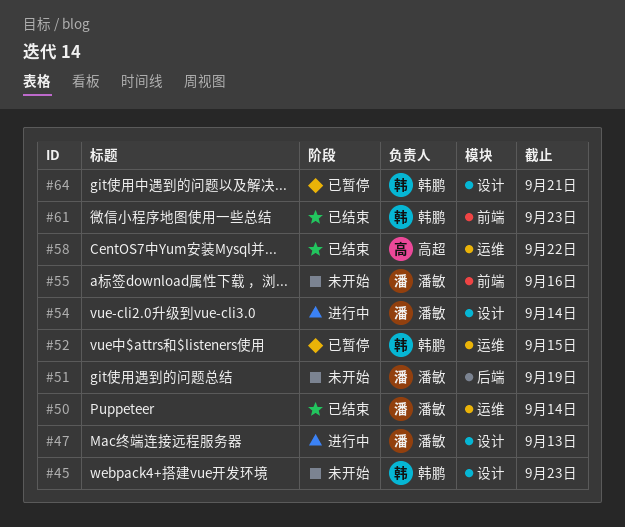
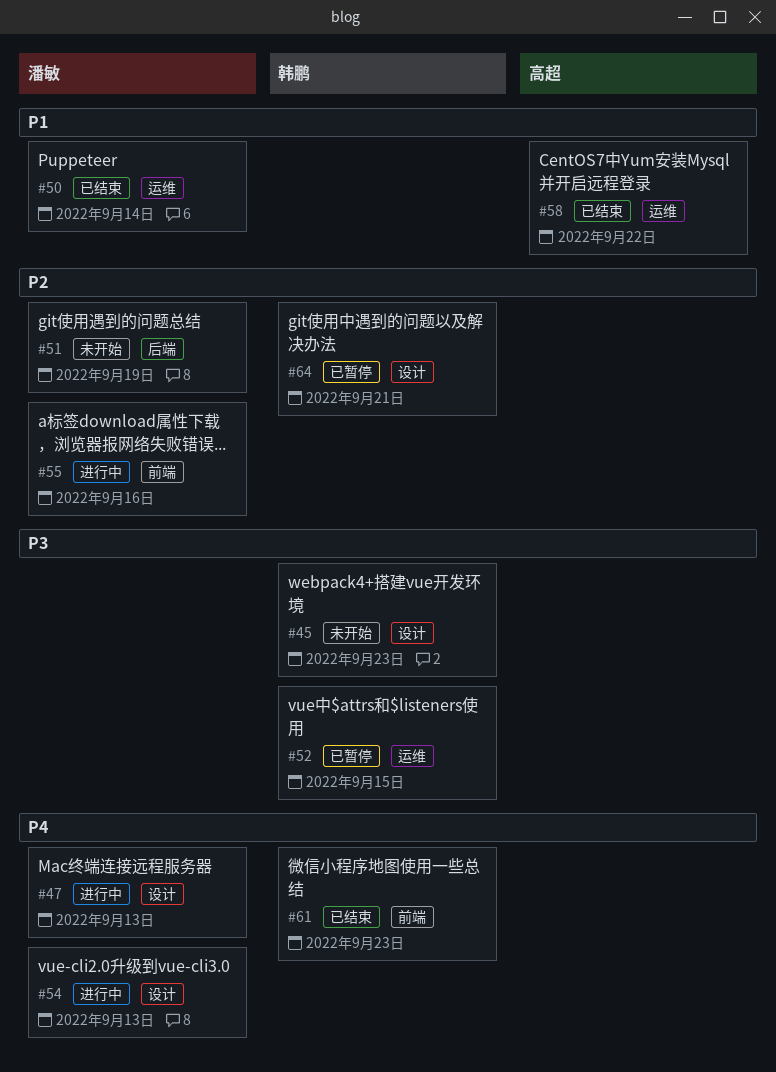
#54, due: Sep 14 -> Sep 13
#55, status: 未开始 -> 进行中

